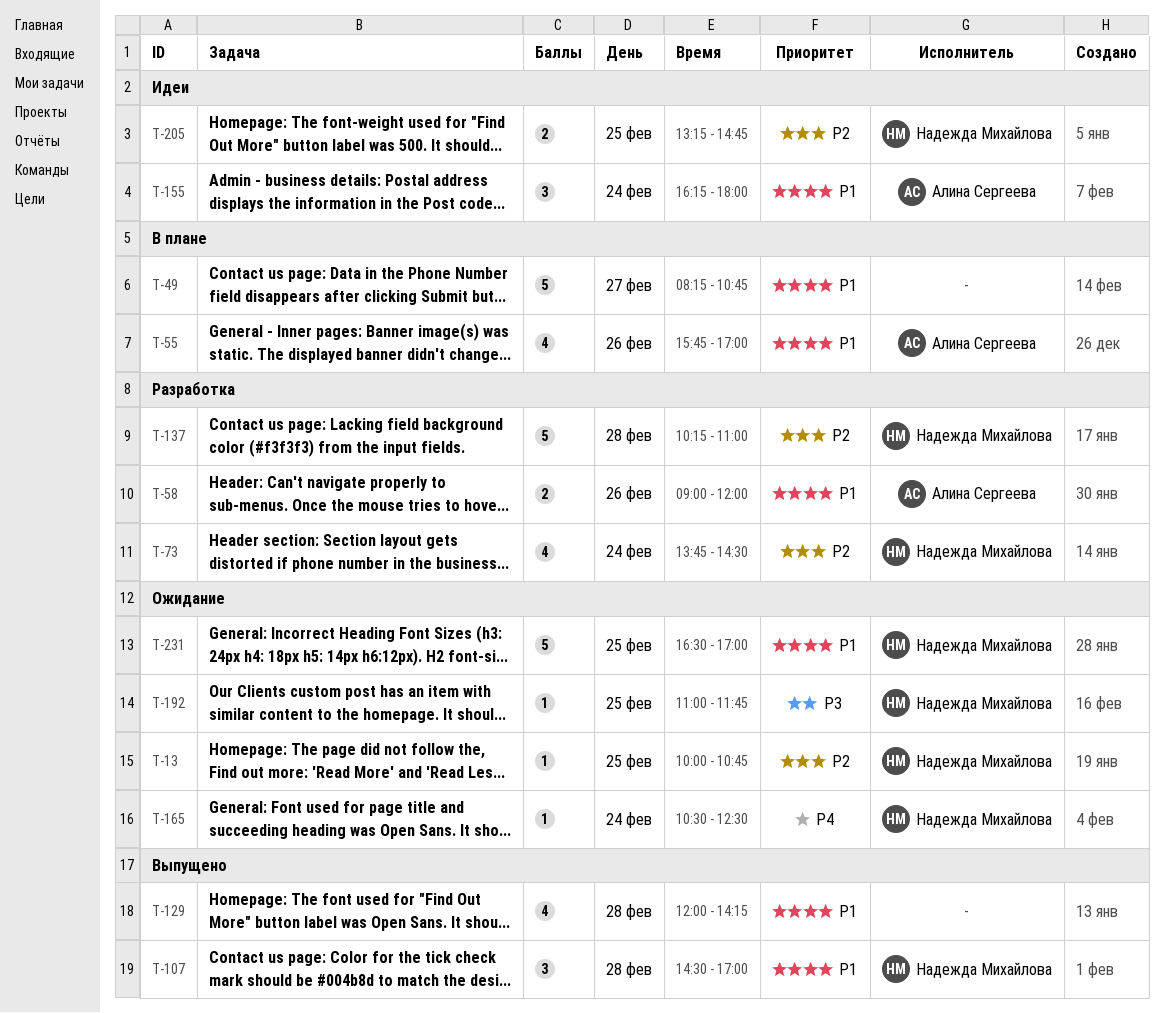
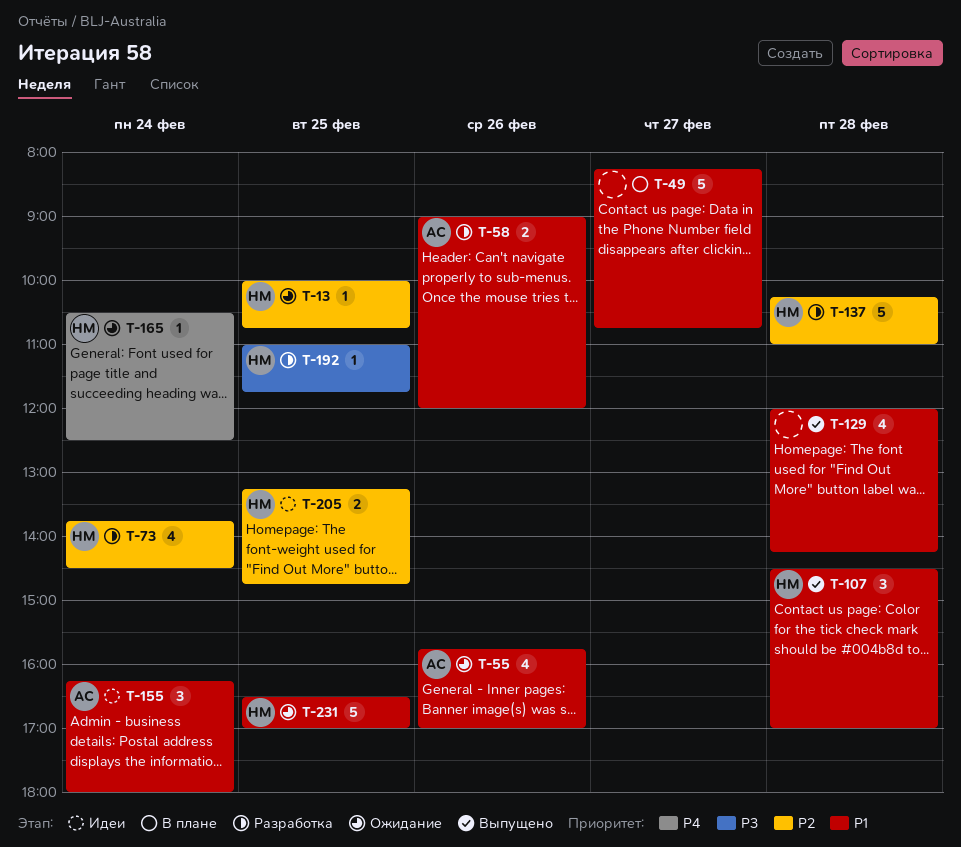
T-55, status: В плане -> Ожидание
T-192, status: Ожидание -> Разработка

